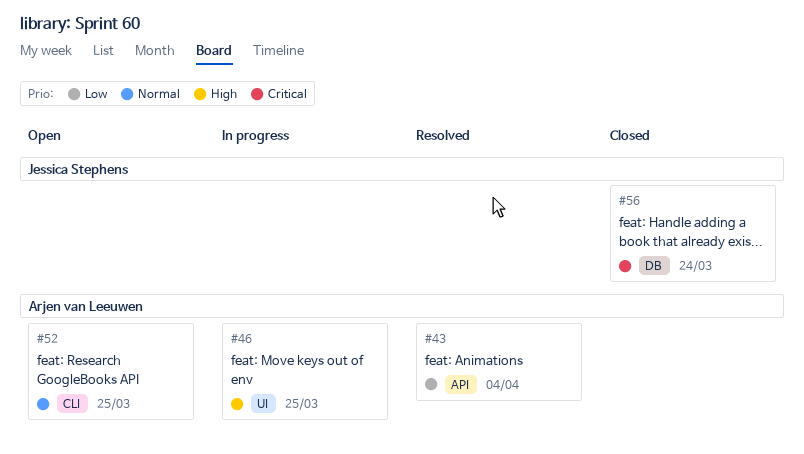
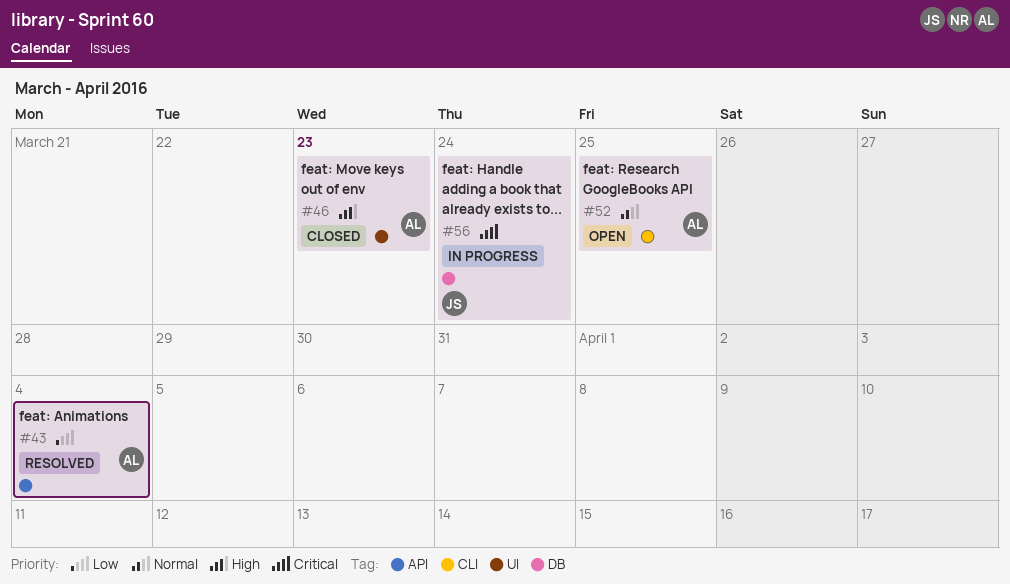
#46, status: In progress -> Closed
#46, due: Mar 25 -> Mar 23
#56, status: Closed -> In progress

